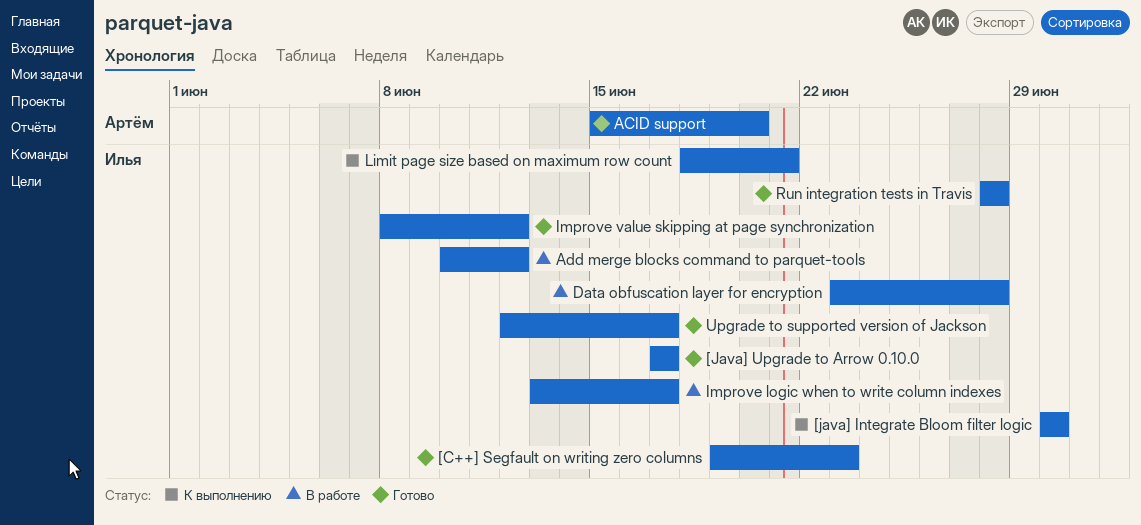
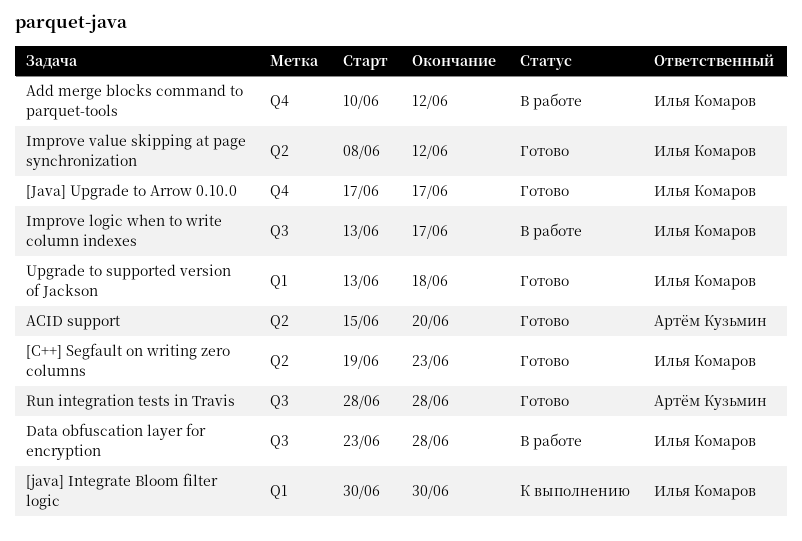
Limit page size based on maximum row count: present -> none
Run integration tests in Travis, owner: Илья Комаров -> Артём Кузьмин
Upgrade to supported version of Jackson, start: Jun 12 -> Jun 13
Upgrade to supported version of Jackson, due: Jun 17 -> Jun 18

